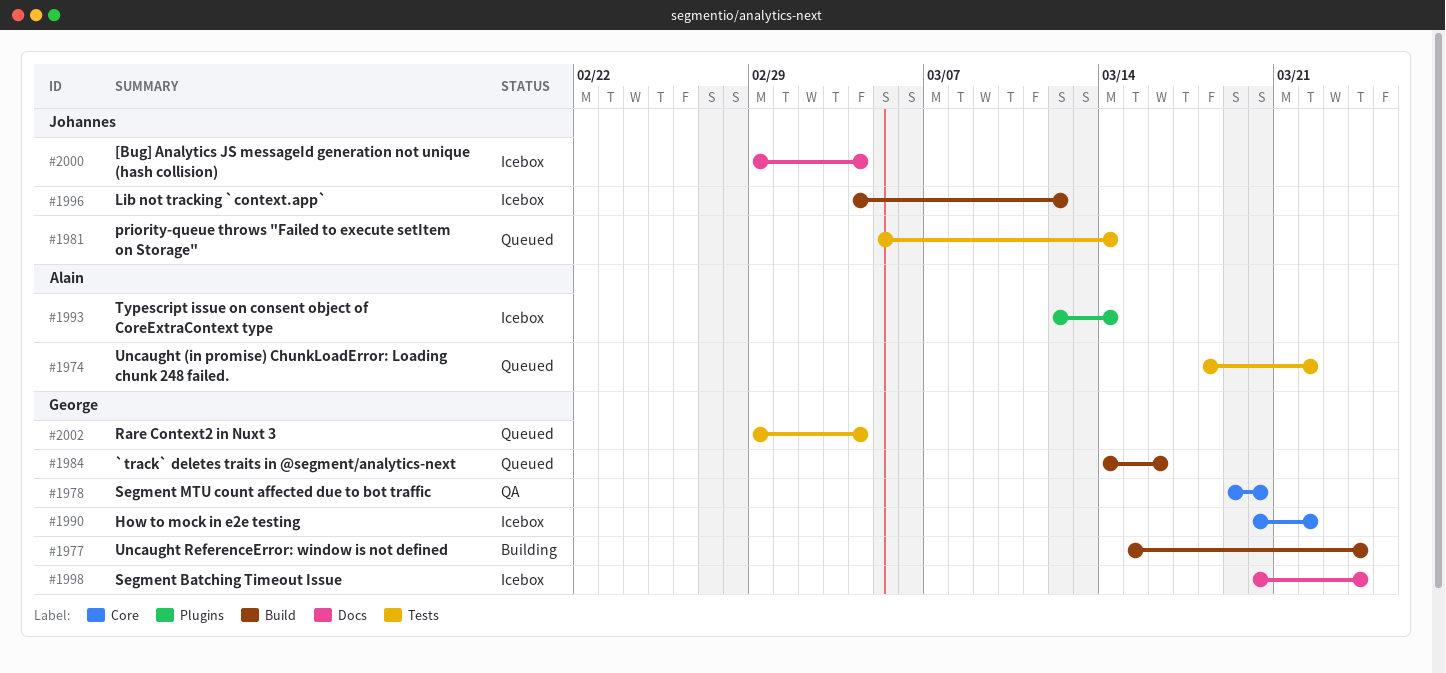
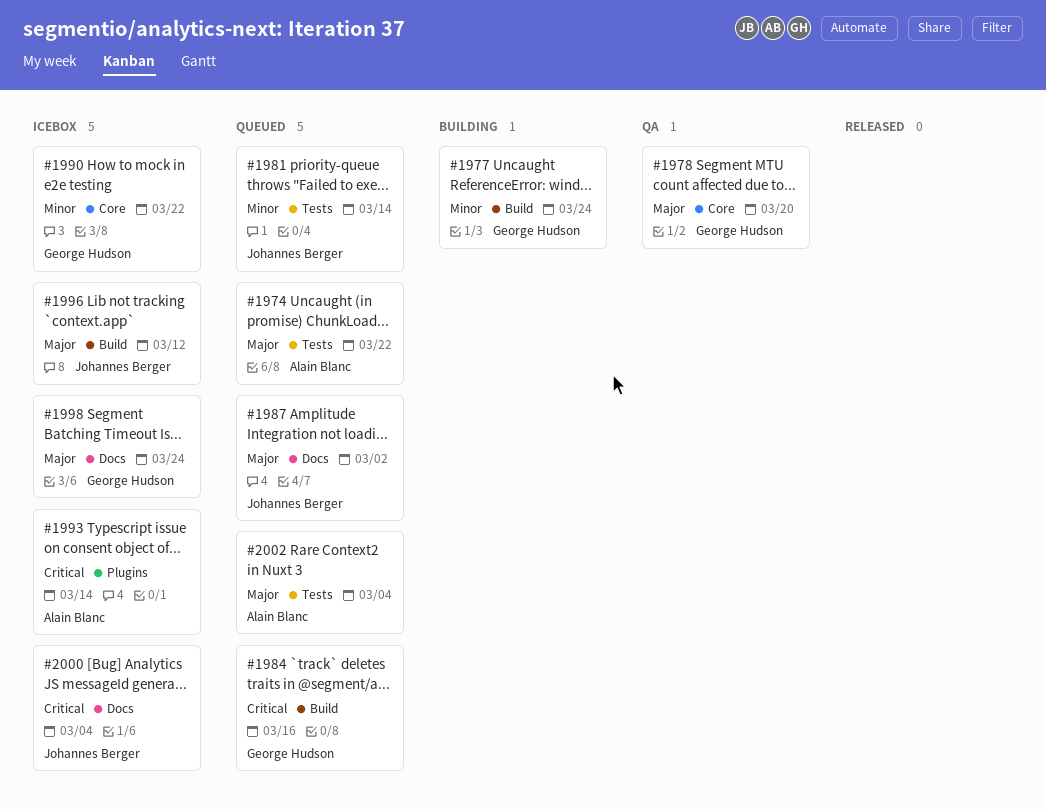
#1987: none -> present
#2002, owner: George Hudson -> Alain Blanc

